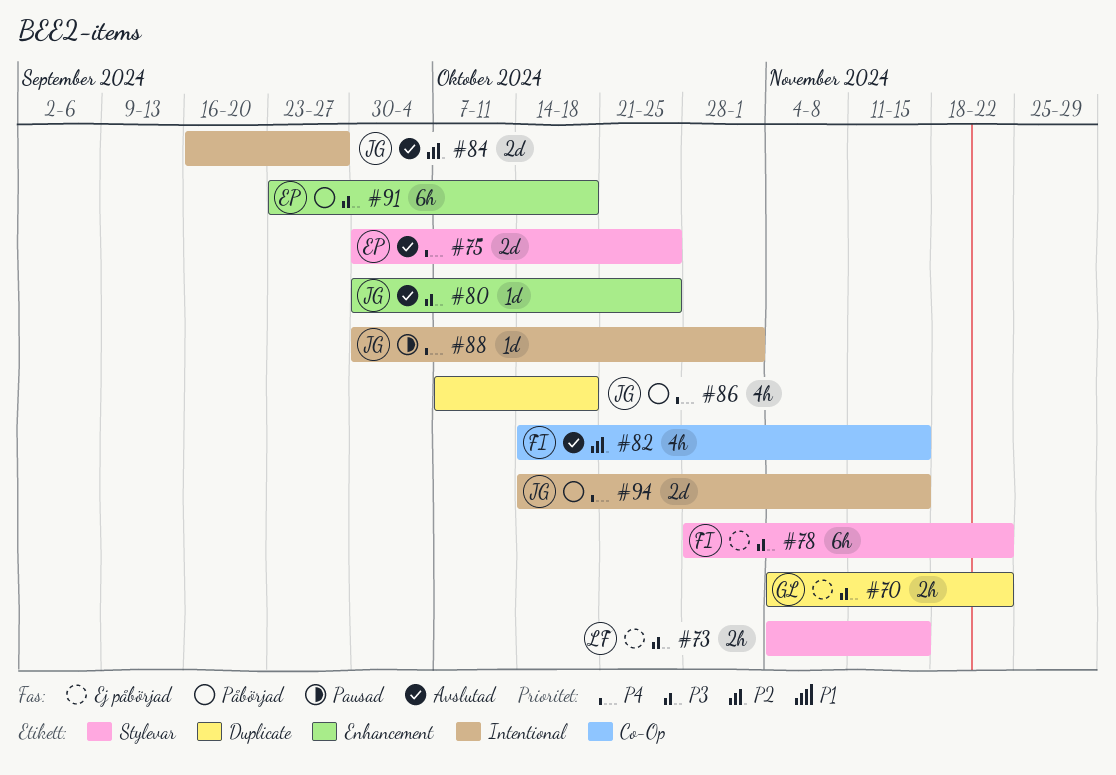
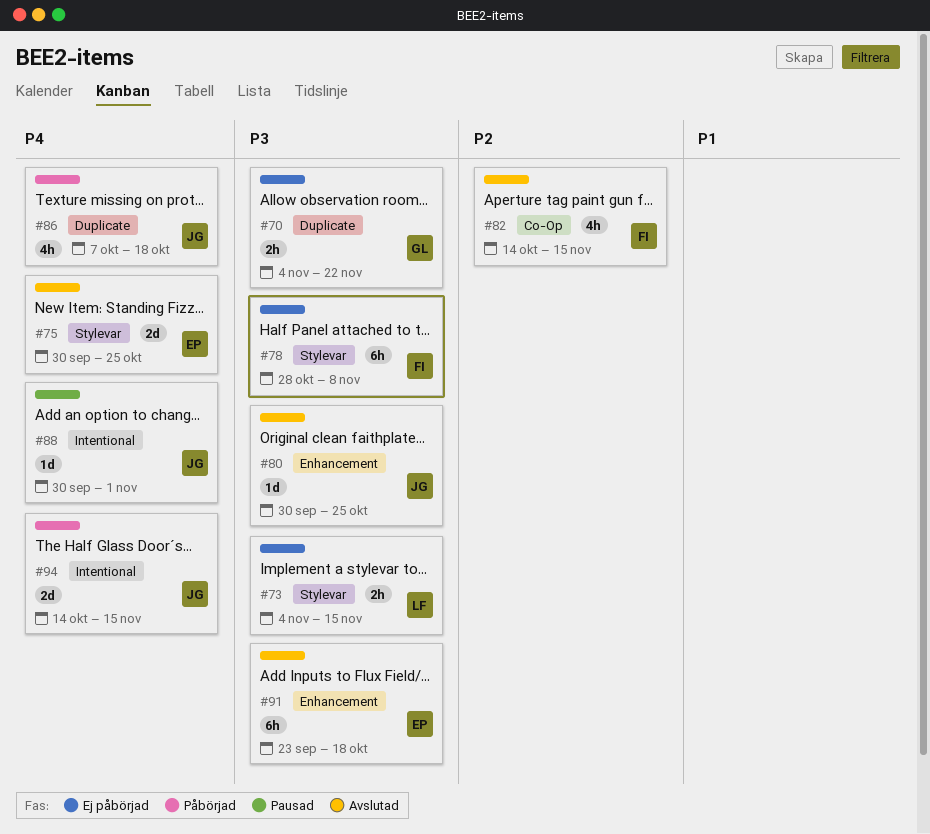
#78, due: Nov 22 -> Nov 8
#84: present -> none
#91, status: Påbörjad -> Avslutad

